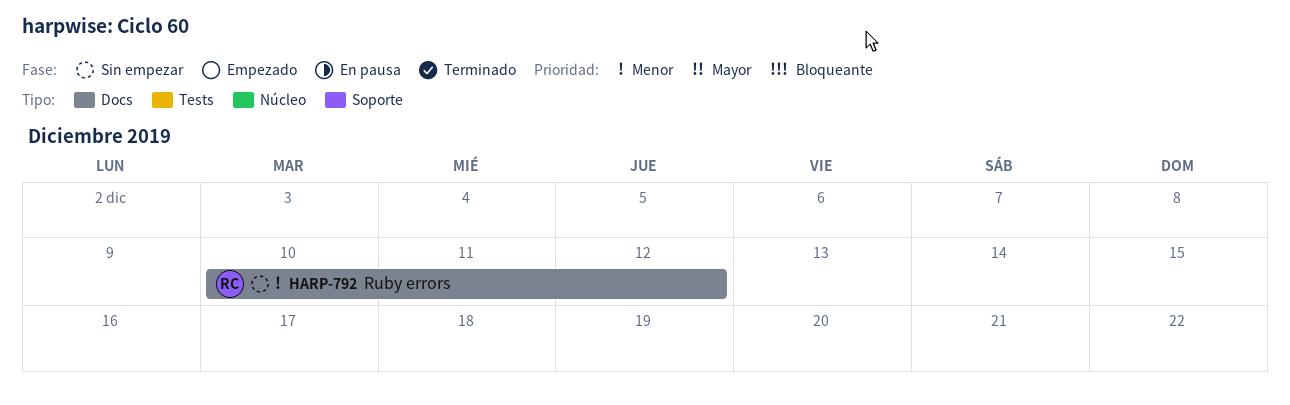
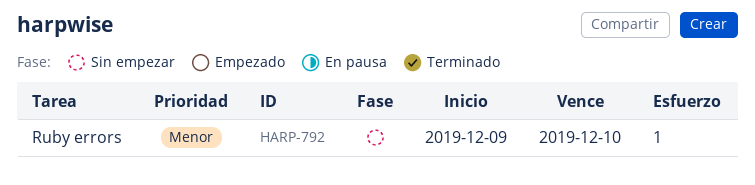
HARP-792, start: Dec 10 -> Dec 9
HARP-792, due: Dec 12 -> Dec 10

